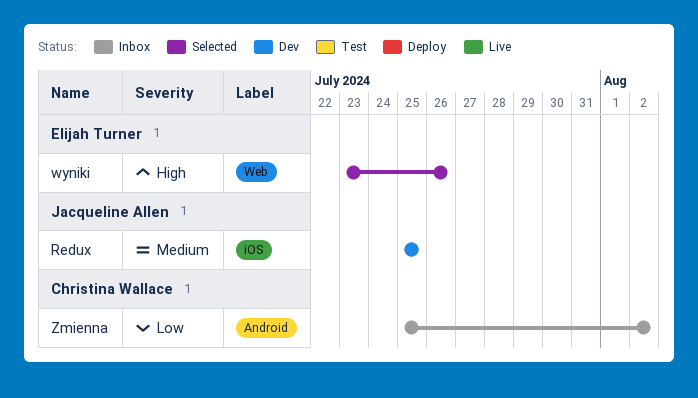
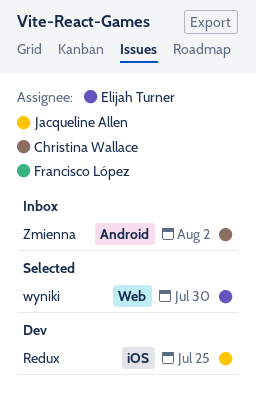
wyniki, due: Jul 26 -> Jul 30

